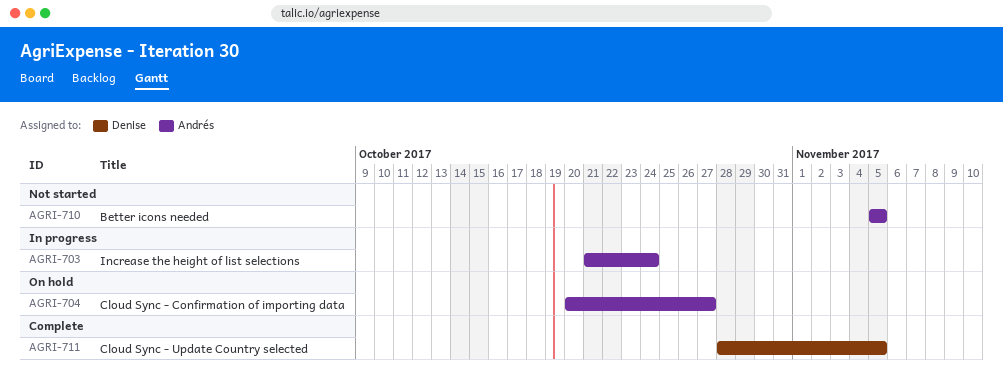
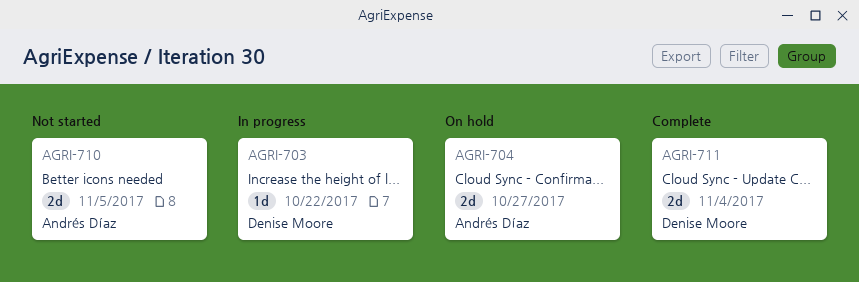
AGRI-703, owner: Andrés Díaz -> Denise Moore
AGRI-703, due: Oct 24 -> Oct 22
AGRI-711, due: Nov 5 -> Nov 4

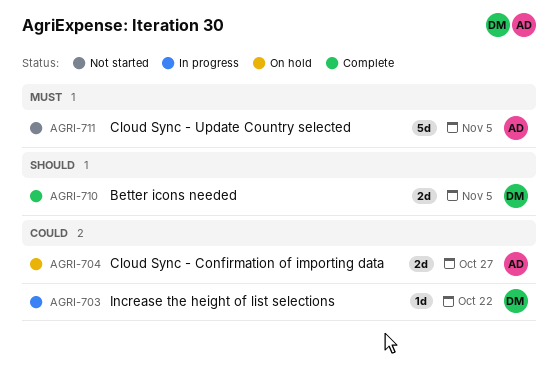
AGRI-710, status: Not started -> Complete
AGRI-710, owner: Andrés Díaz -> Denise Moore
AGRI-711, status: Complete -> Not started
AGRI-711, owner: Denise Moore -> Andrés Díaz
AGRI-711, estimate: 2d -> 5d
AGRI-711, due: Nov 4 -> Nov 5

